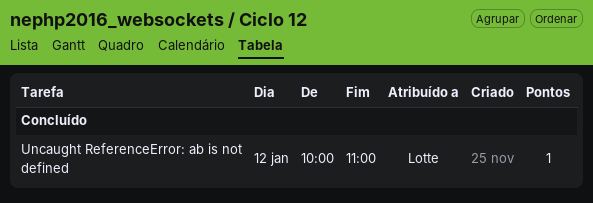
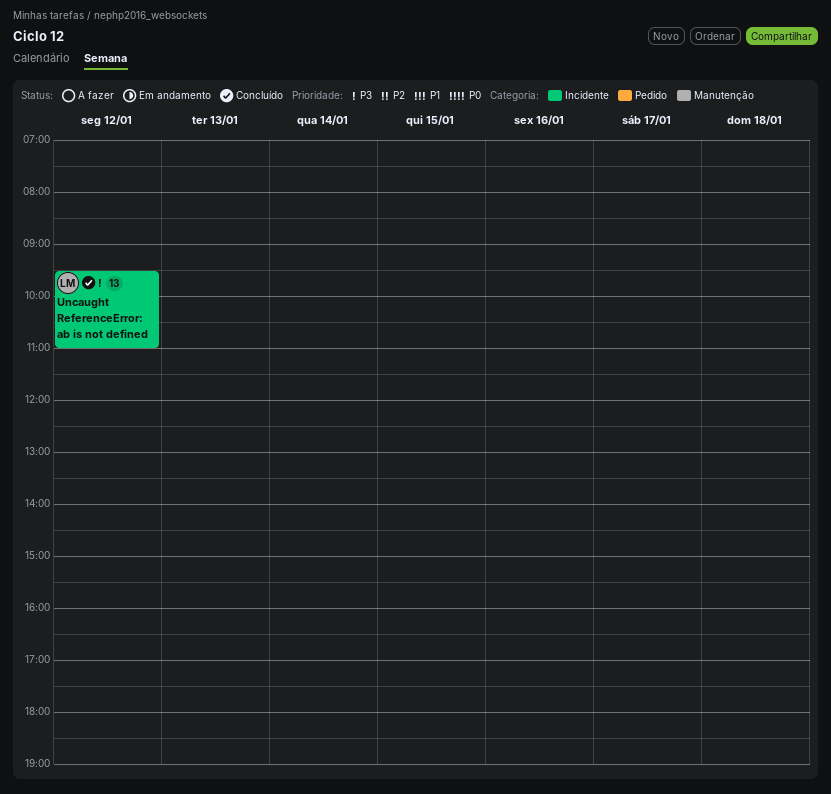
Uncaught ReferenceError: ab is not defined, estimate: 1 -> 13
Uncaught ReferenceError: ab is not defined, begins: 10:00 -> 09:30

